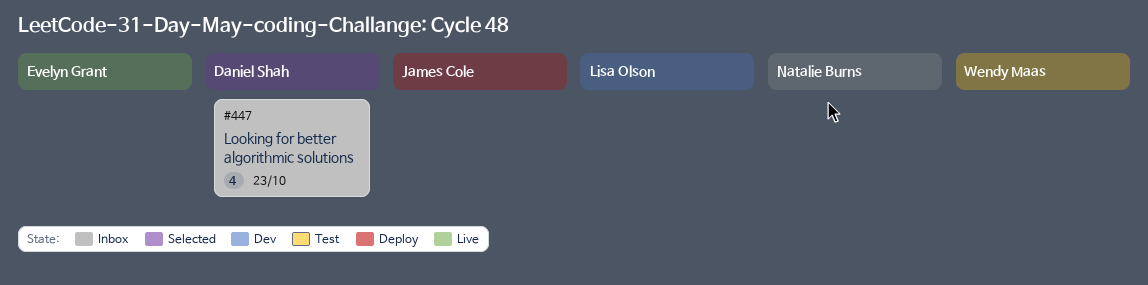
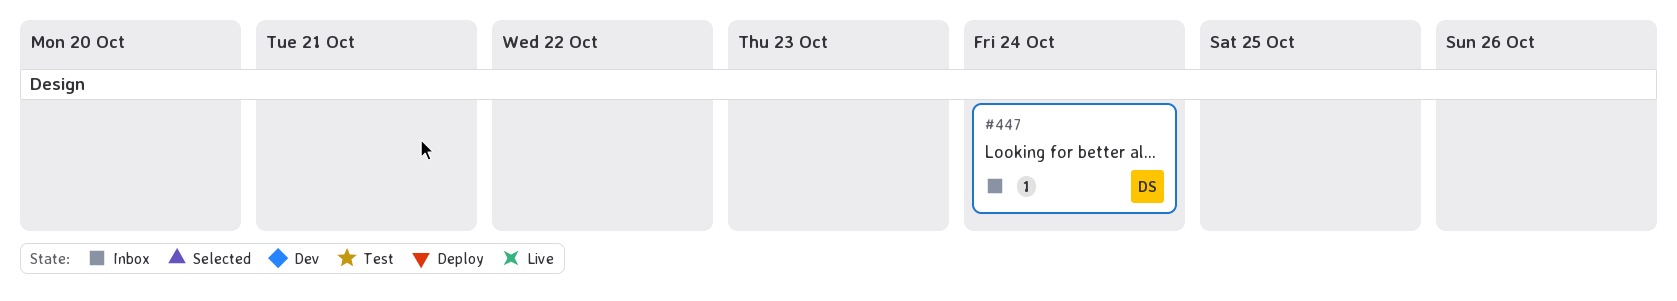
#447, estimate: 4 -> 1
#447, due: Oct 23 -> Oct 24

